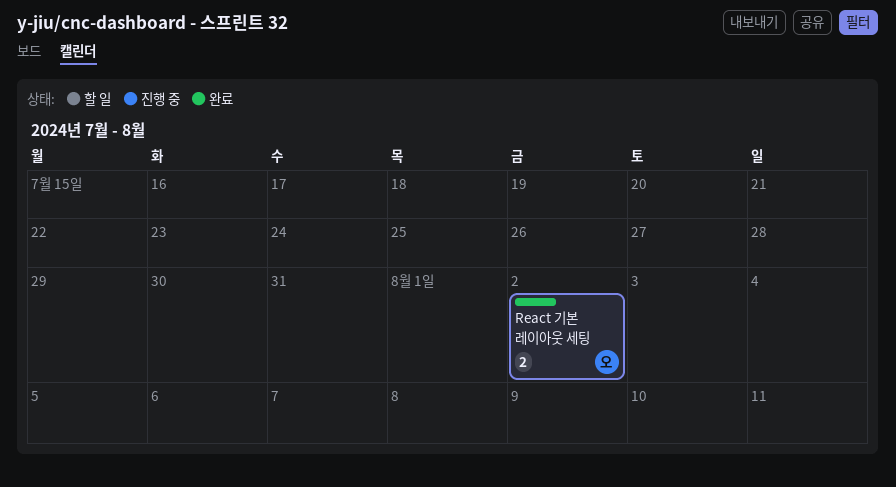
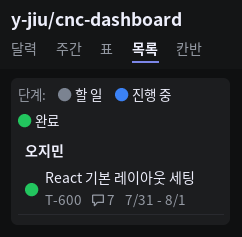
React 기본 레이아웃 세팅, due: Aug 2 -> Aug 1

